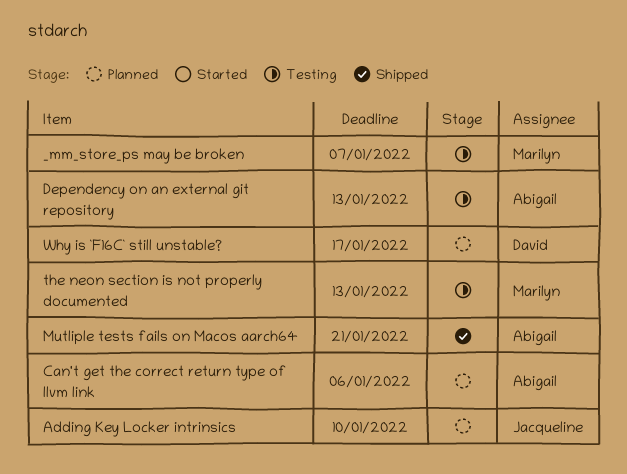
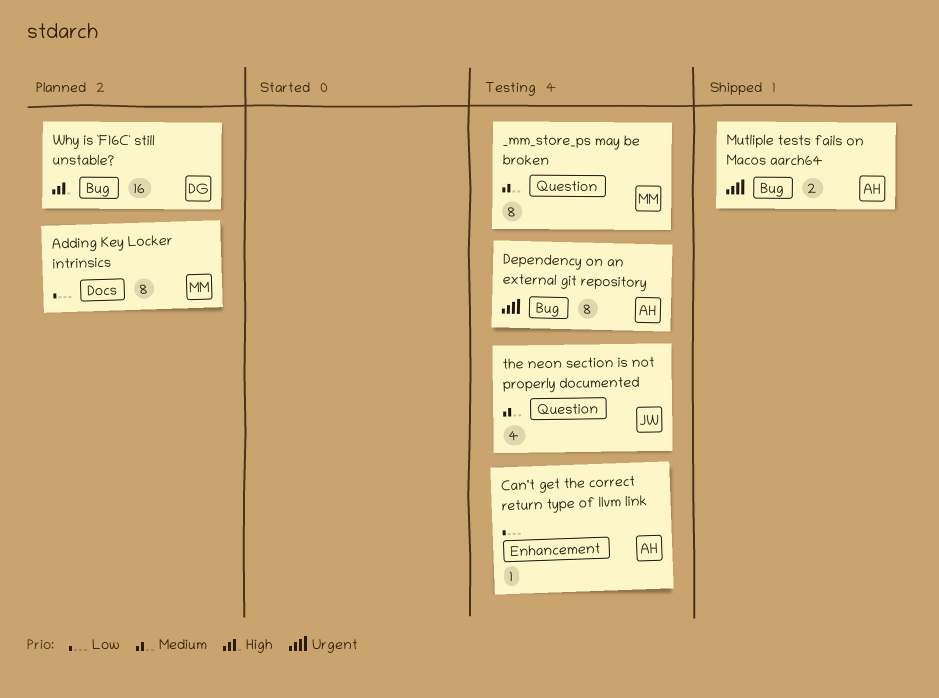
Adding Key Locker intrinsics, owner: Jacqueline -> Marilyn
Can't get the correct return type of llvm link, status: Planned -> Testing
the neon section is not properly documented, owner: Marilyn -> Jacqueline

